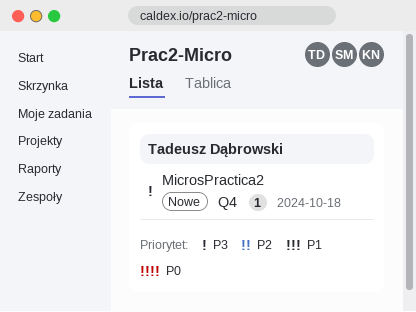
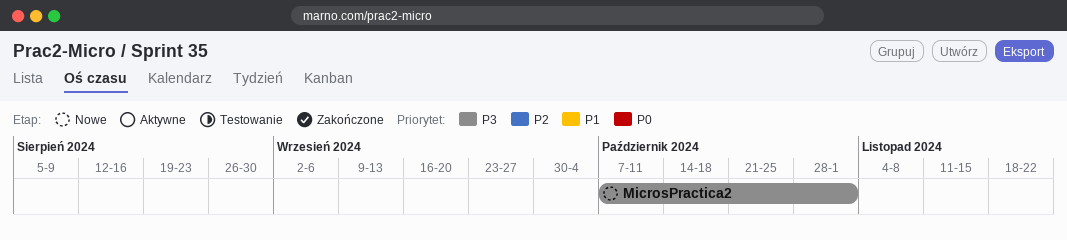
MicrosPractica2, due: Oct 18 -> Nov 1

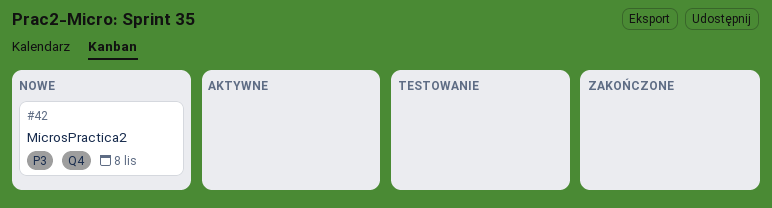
MicrosPractica2, due: Nov 1 -> Nov 8

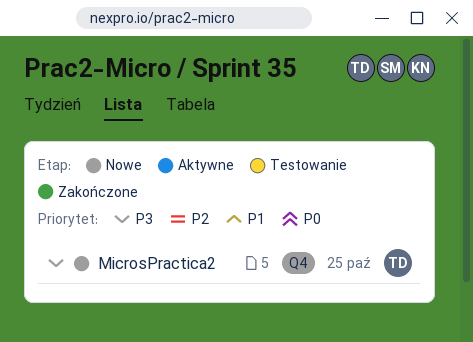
MicrosPractica2, due: Nov 8 -> Oct 25

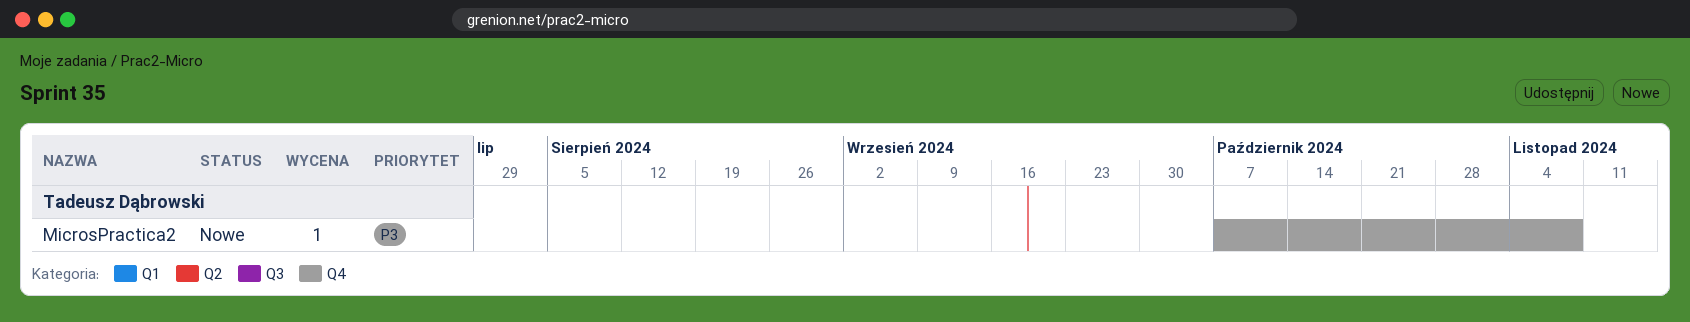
MicrosPractica2, due: Oct 25 -> Nov 8

